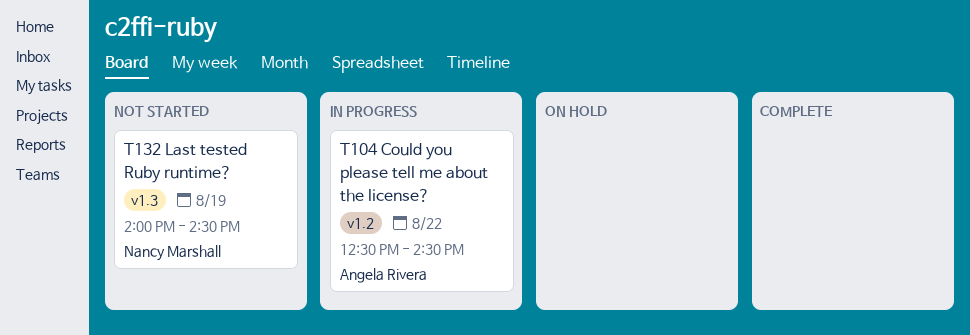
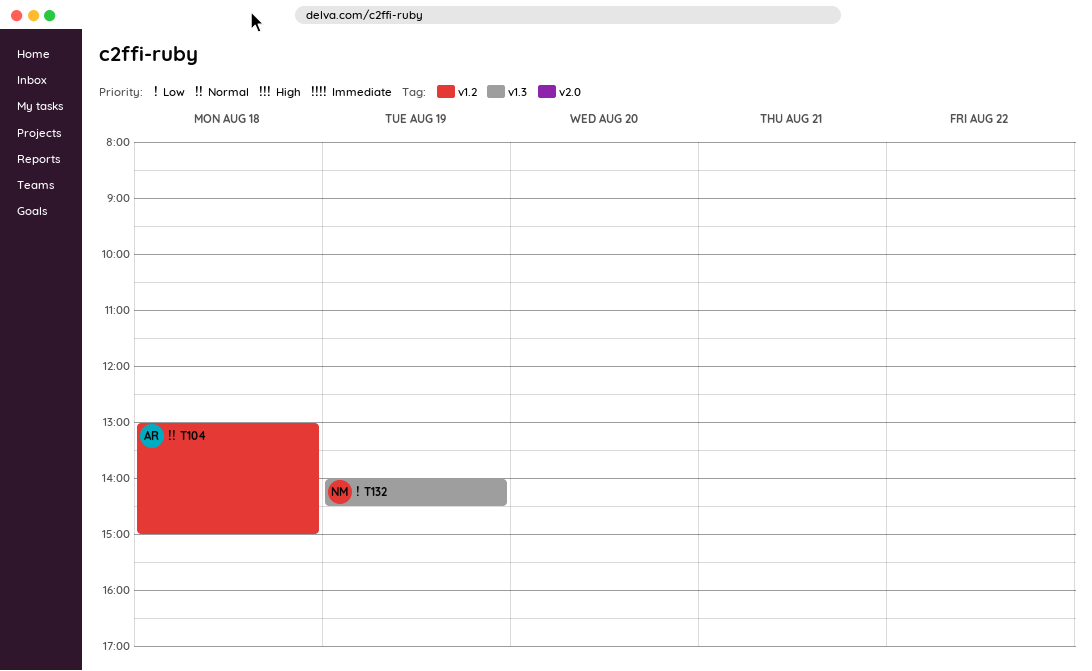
T104, day: Aug 22 -> Aug 18
T104, begins: 12:30 -> 13:00
T104, ends: 14:30 -> 15:00

